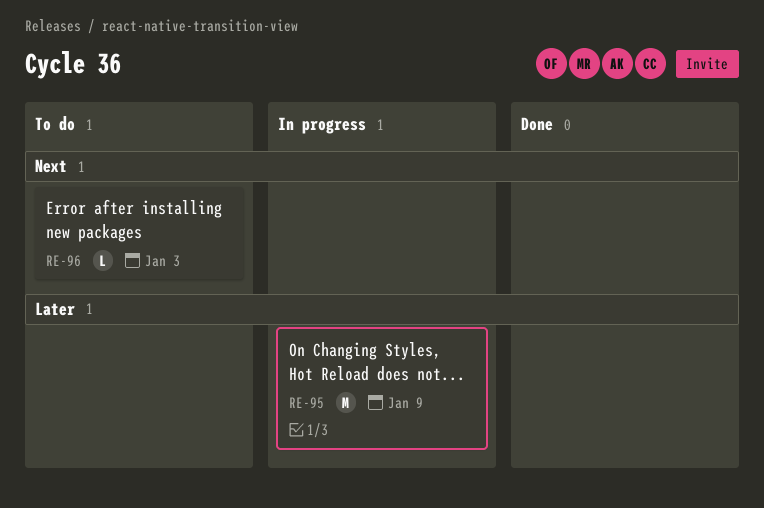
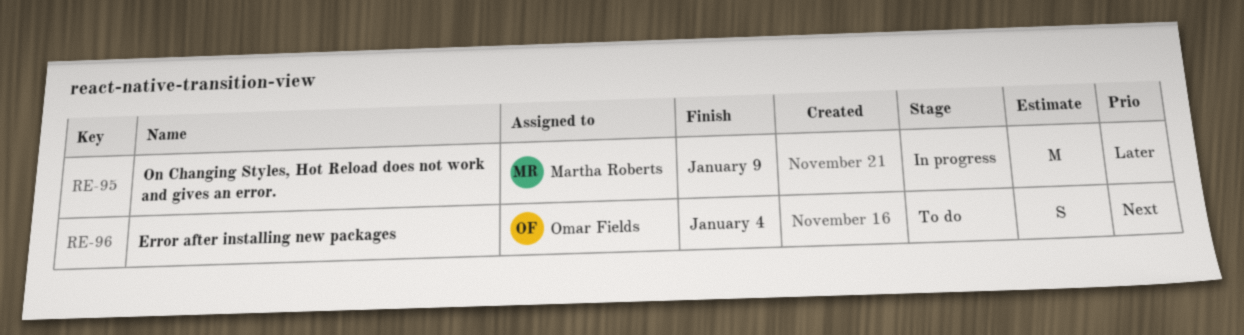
RE-96, estimate: L -> S
RE-96, due: Jan 3 -> Jan 4

